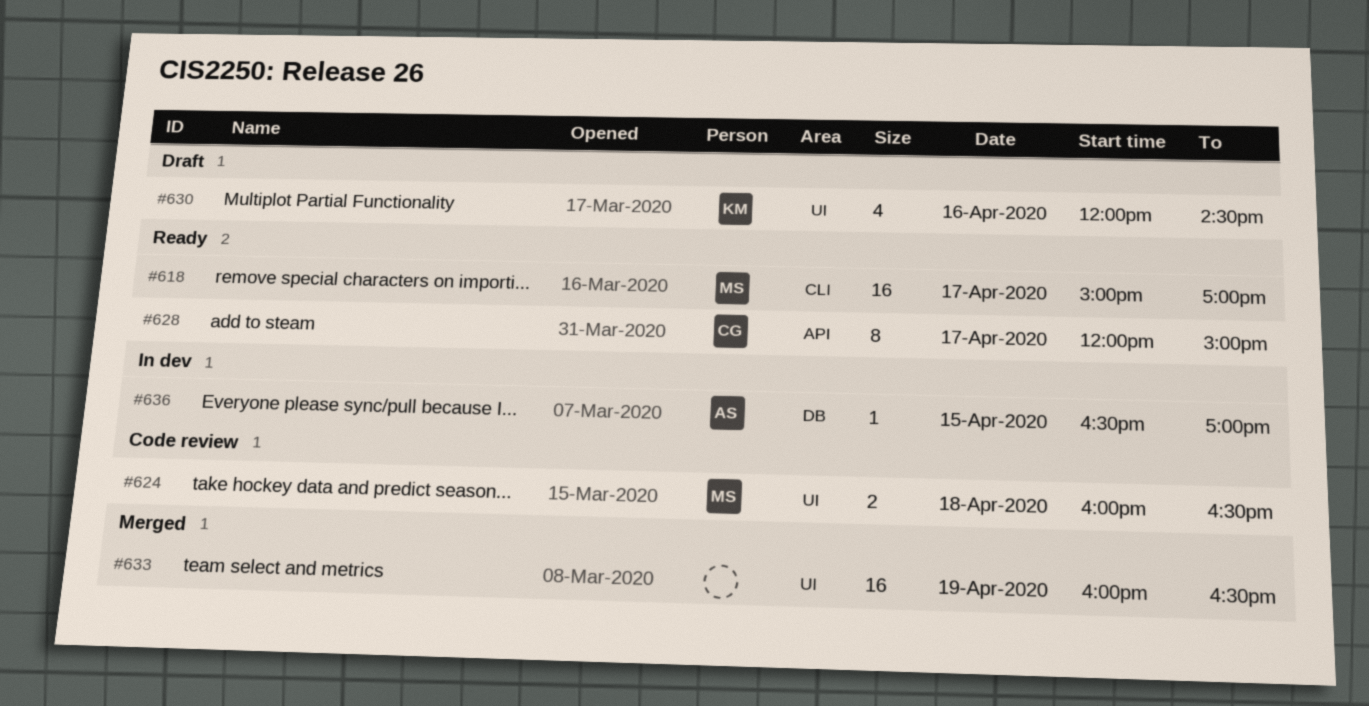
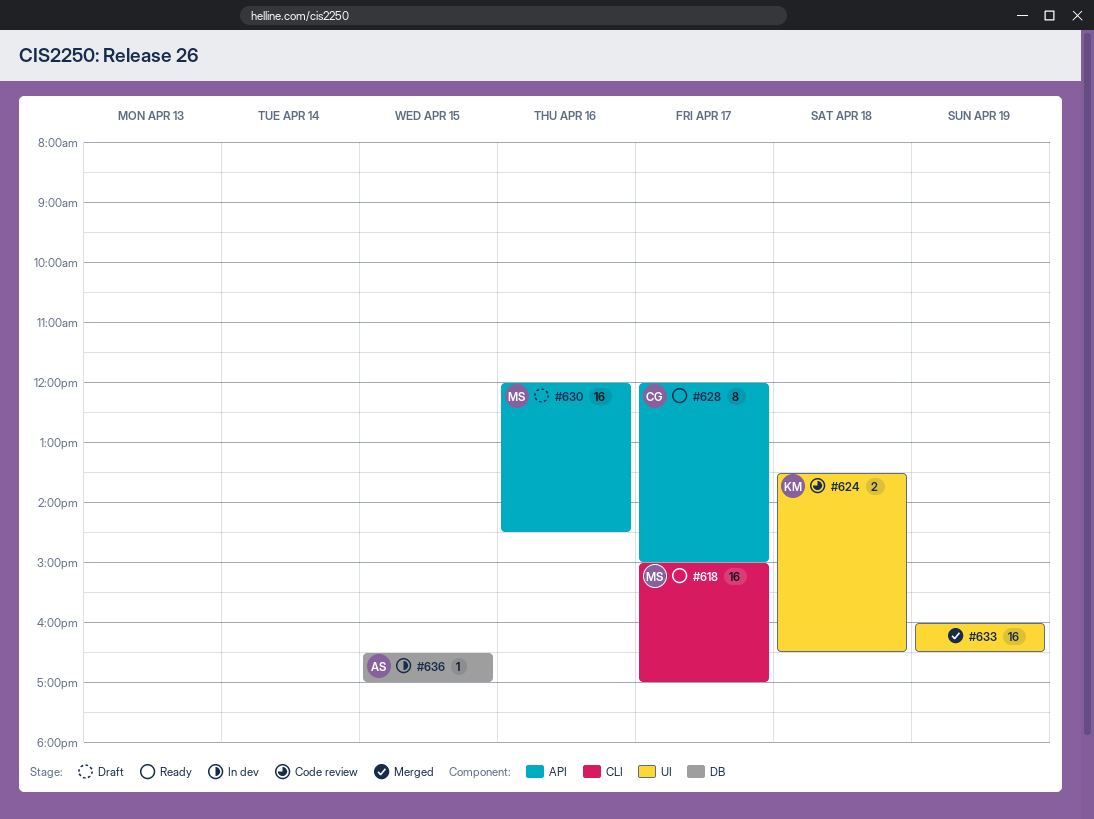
#624, owner: MS -> KM
#624, begins: 16:00 -> 13:30
#630, owner: KM -> MS
#630, label: UI -> API
#630, estimate: 4 -> 16

